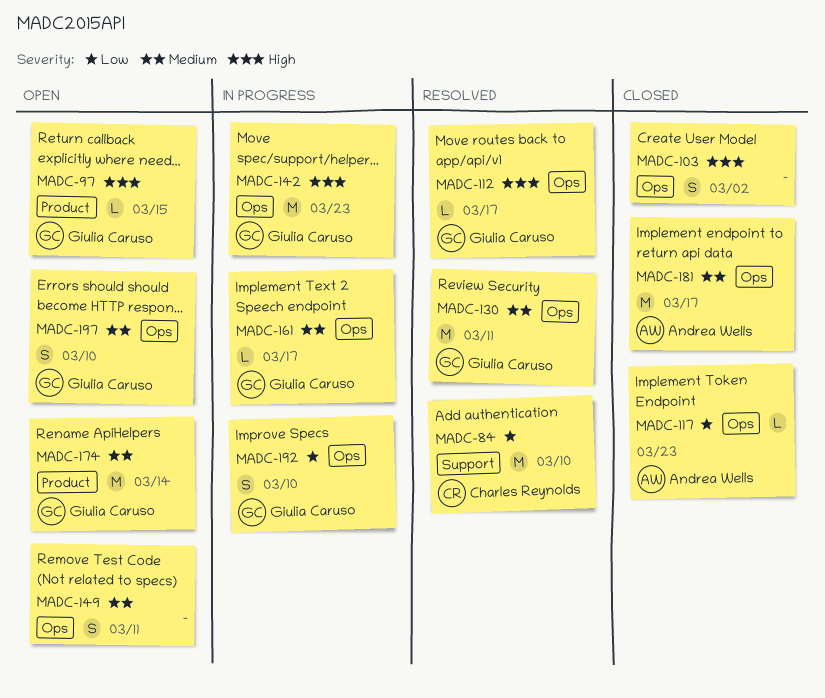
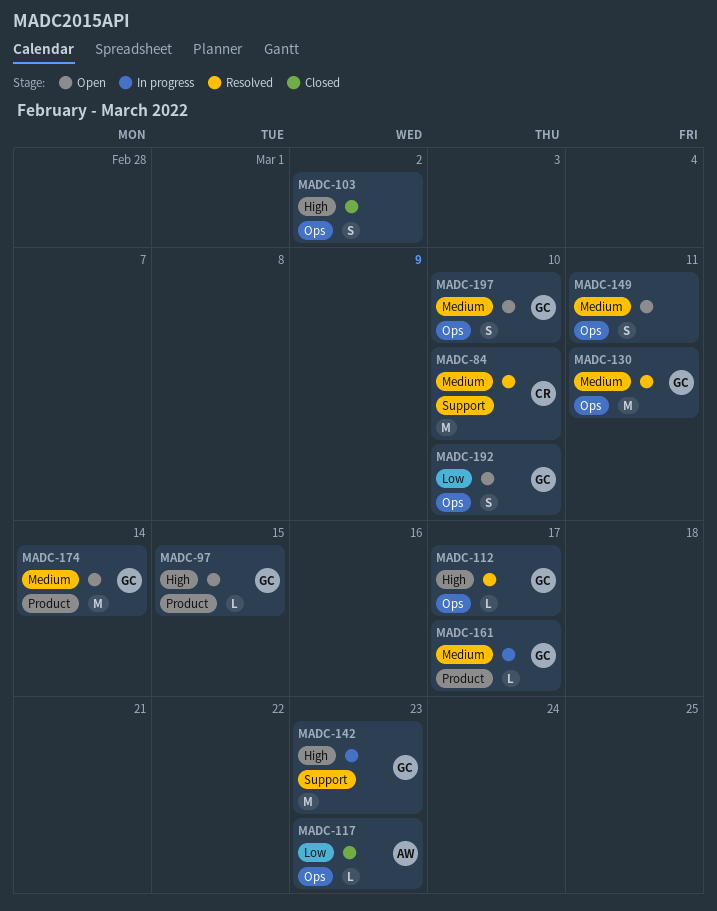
MADC-84, priority: Low -> Medium
MADC-142, label: Ops -> Support
MADC-161, label: Ops -> Product
MADC-181: present -> none
MADC-192, status: In progress -> Open

